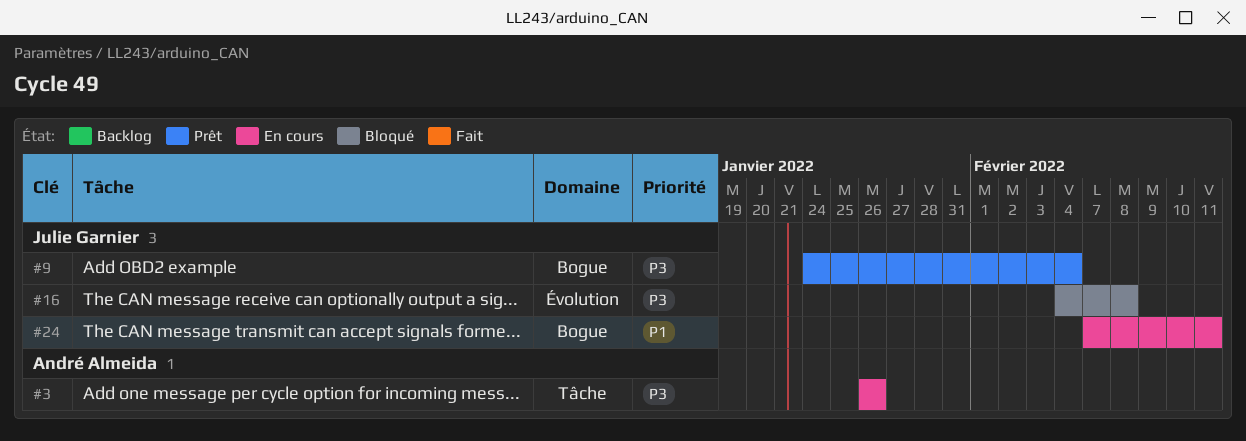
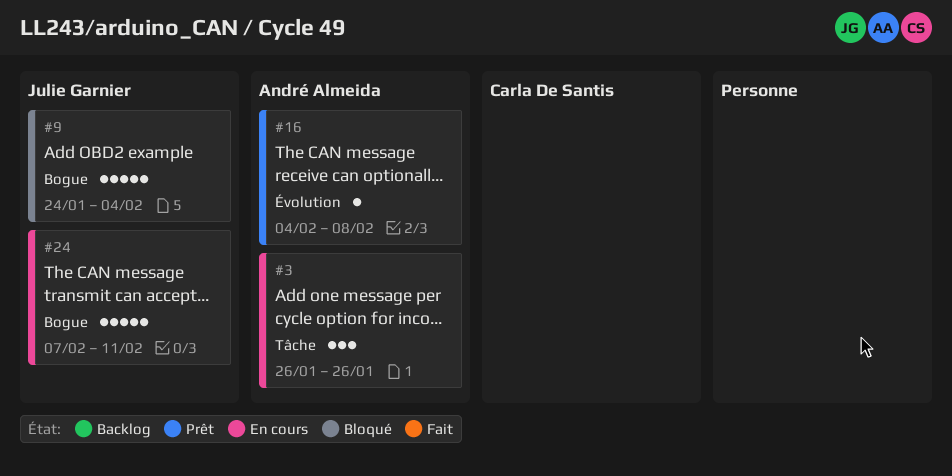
#9, status: Prêt -> Bloqué
#16, status: Bloqué -> Prêt
#16, owner: Julie Garnier -> André Almeida

